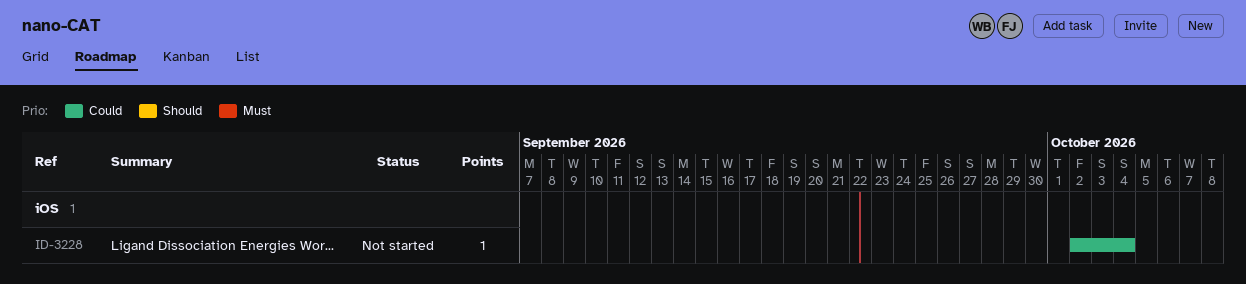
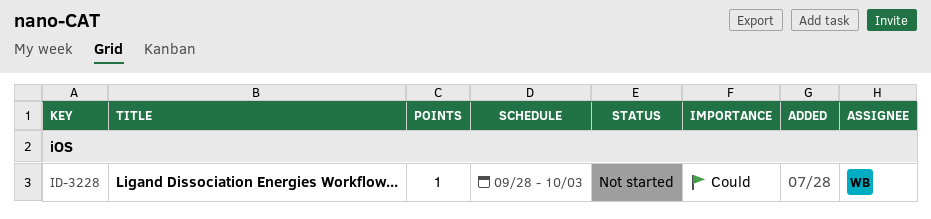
ID-3228, start: Oct 2 -> Sep 28
ID-3228, due: Oct 4 -> Oct 3

